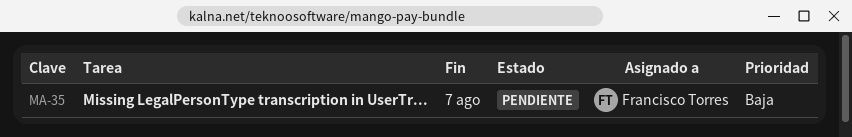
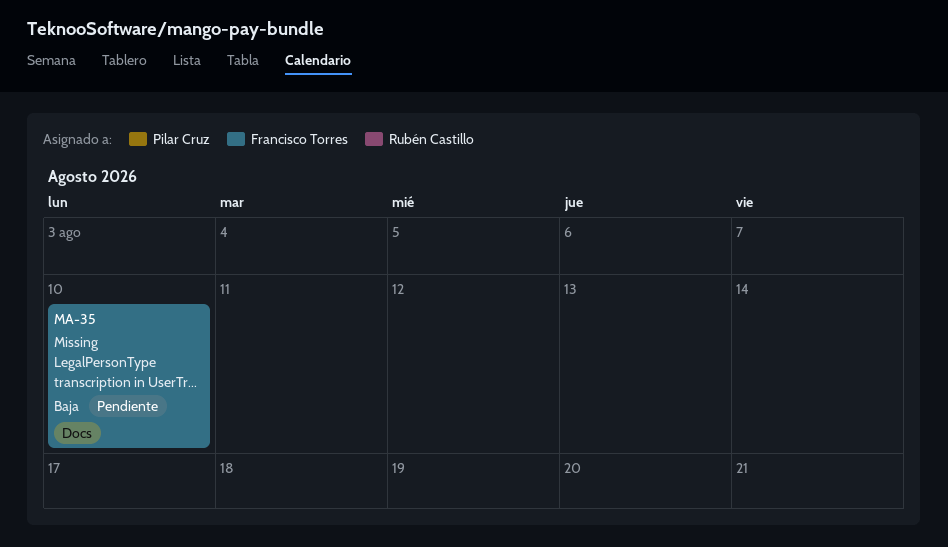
MA-35, due: Aug 7 -> Aug 10

